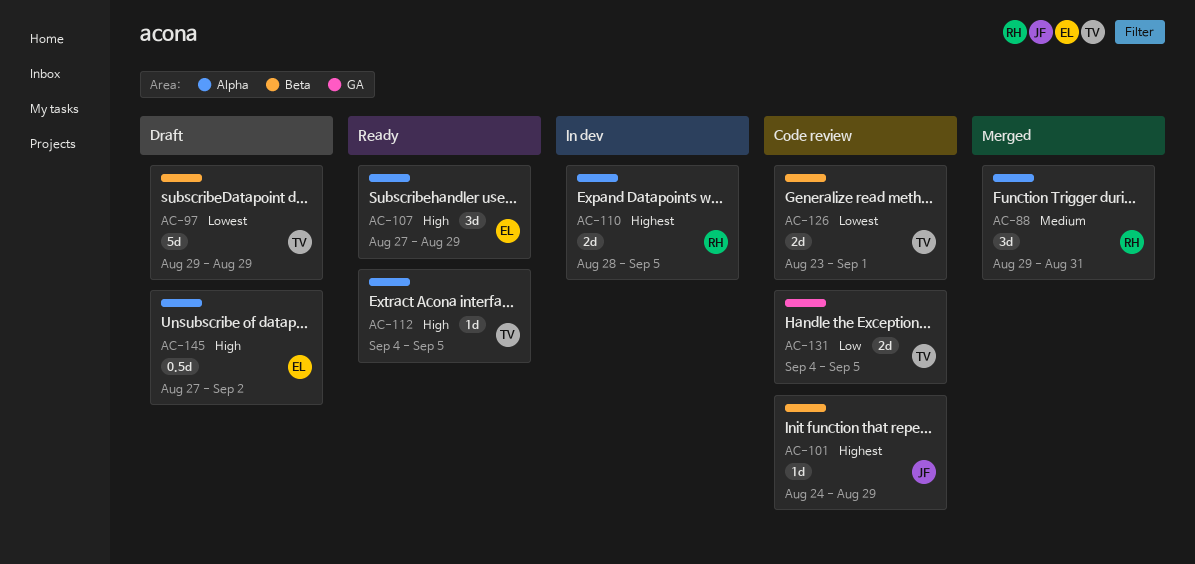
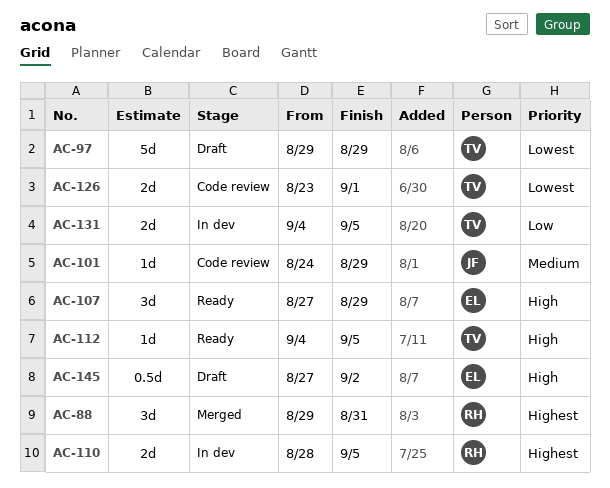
AC-88, priority: Medium -> Highest
AC-101, priority: Highest -> Medium
AC-131, status: Code review -> In dev

